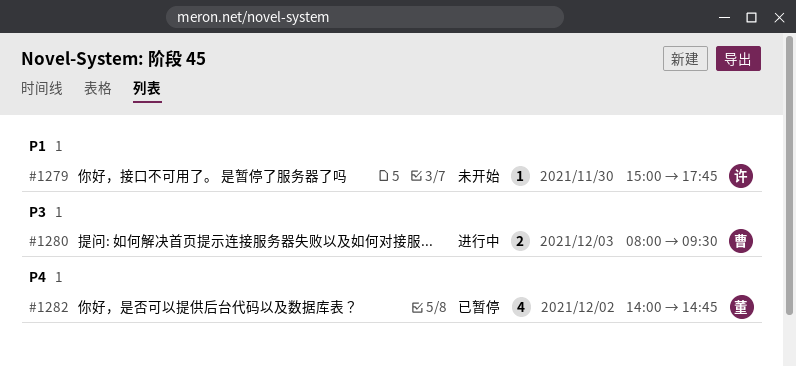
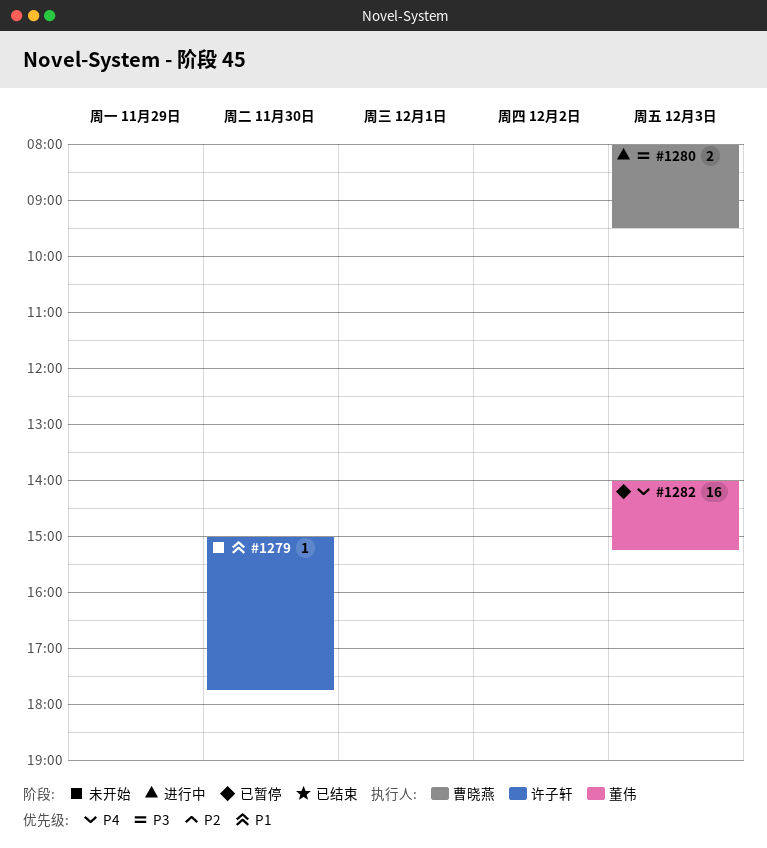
#1282, estimate: 4 -> 16
#1282, day: Dec 2 -> Dec 3
#1282, ends: 14:45 -> 15:15

